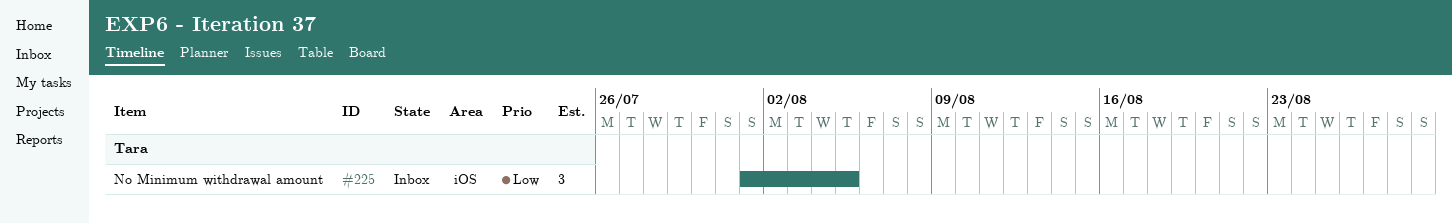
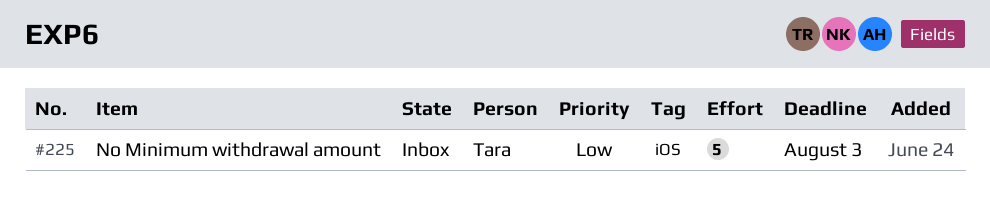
#225, estimate: 3 -> 5
#225, due: Aug 5 -> Aug 3

